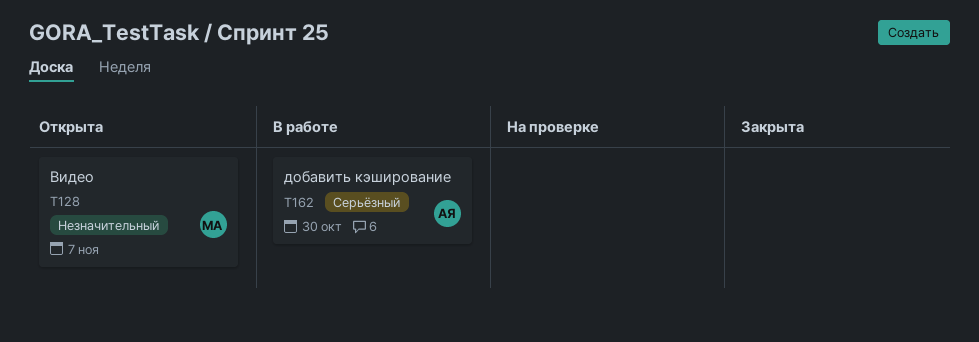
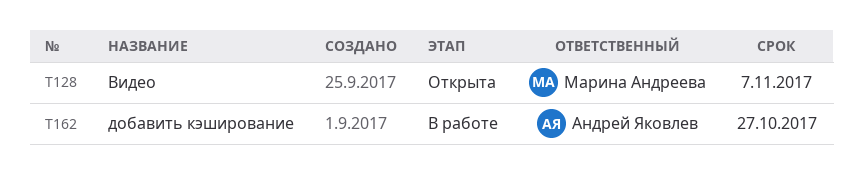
T162, due: Oct 30 -> Oct 27

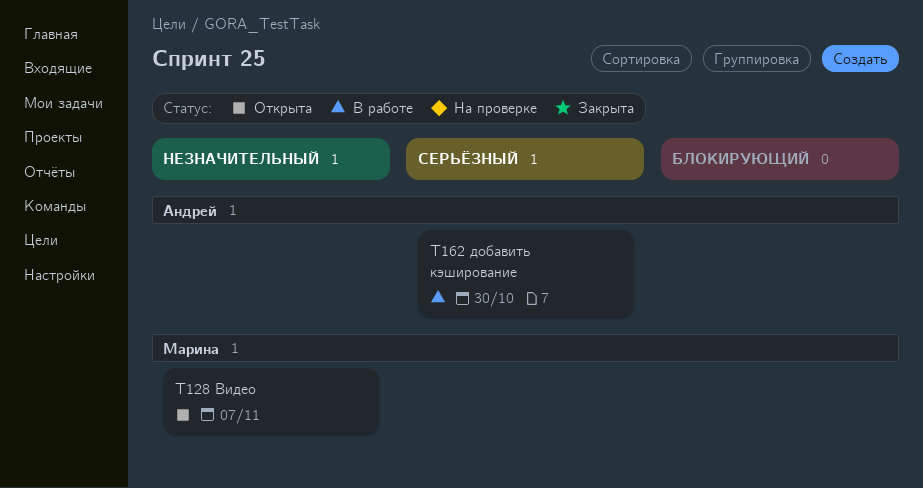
T162, due: Oct 27 -> Oct 30

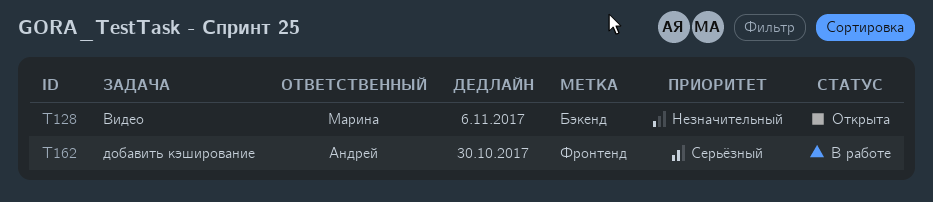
T128, due: Nov 7 -> Nov 6

